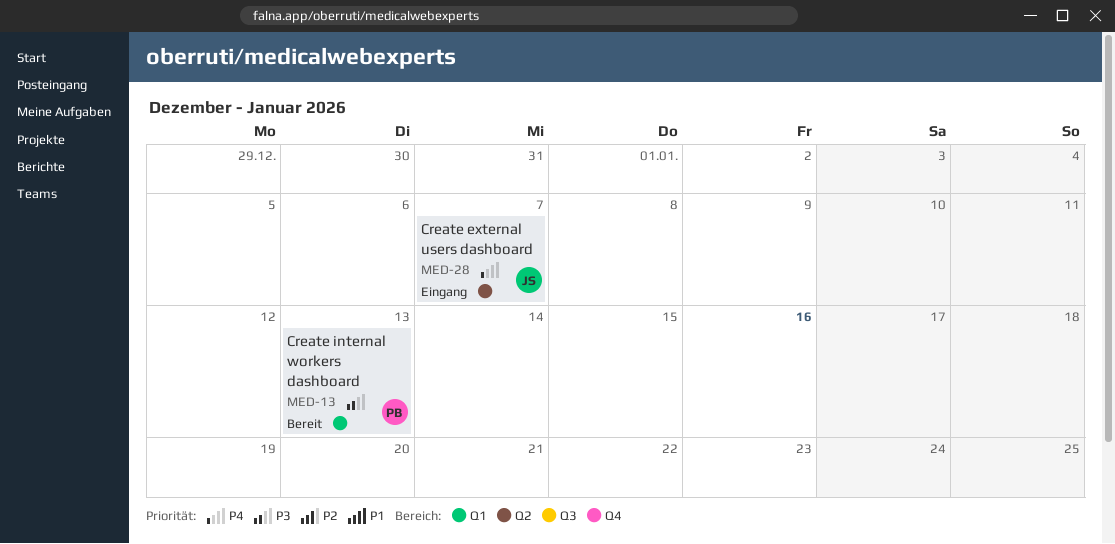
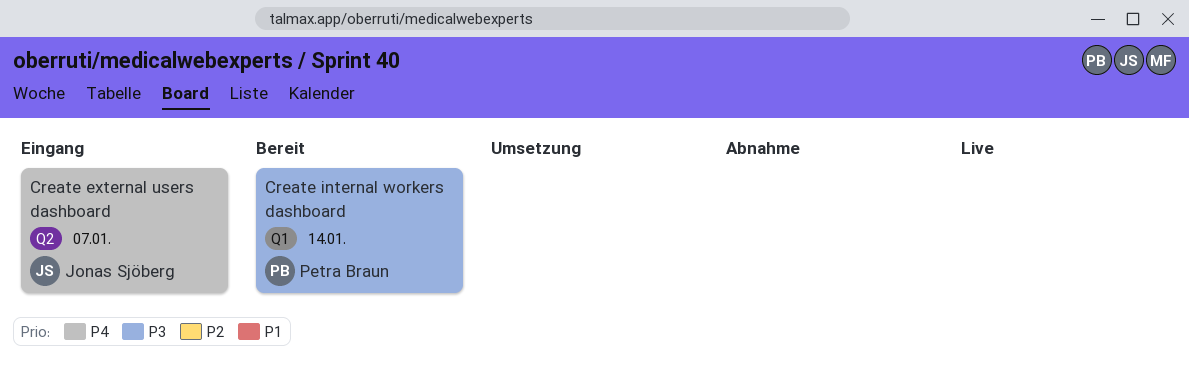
Create internal workers dashboard, due: Jan 13 -> Jan 14

